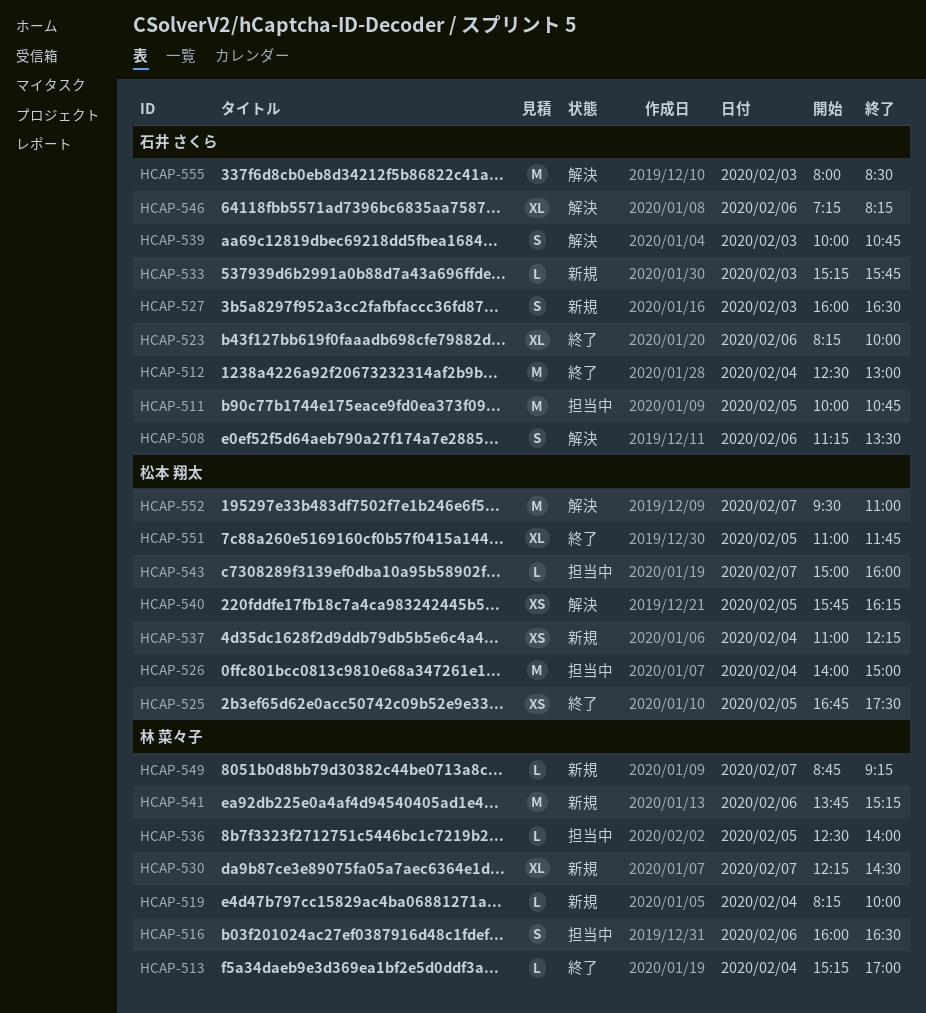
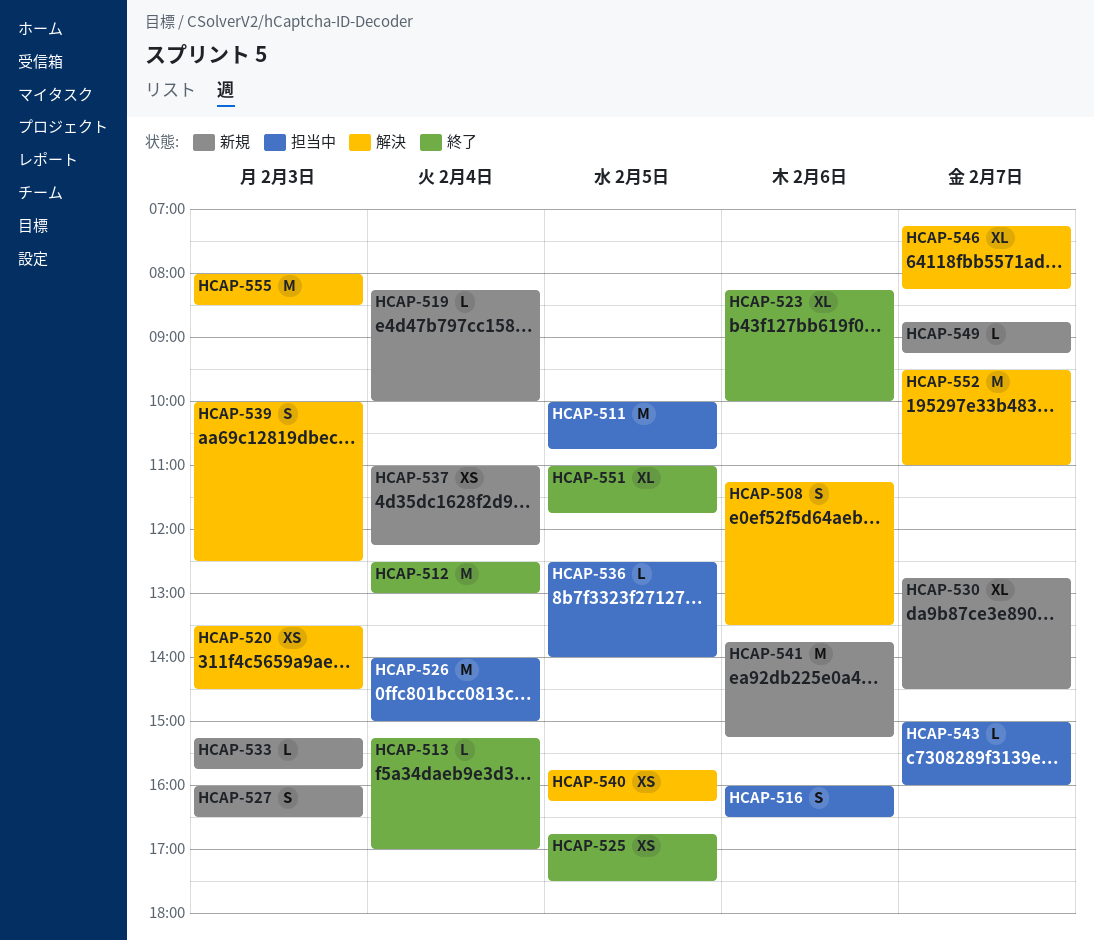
HCAP-520: none -> present
HCAP-530, begins: 12:15 -> 12:45
HCAP-539, ends: 10:45 -> 12:30
HCAP-546, day: Feb 6 -> Feb 7

